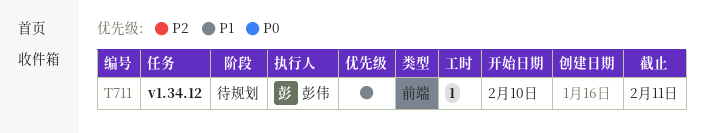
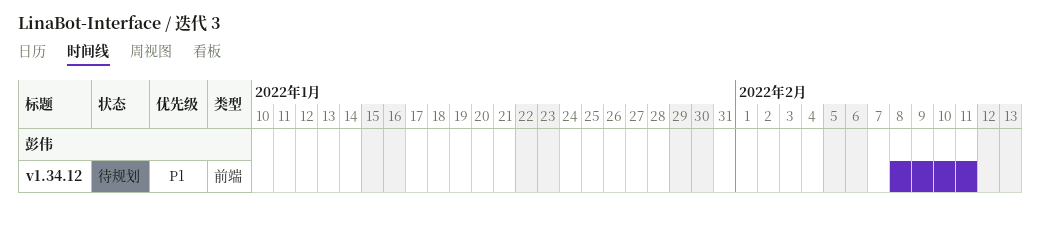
v1.34.12, start: Feb 10 -> Feb 8

